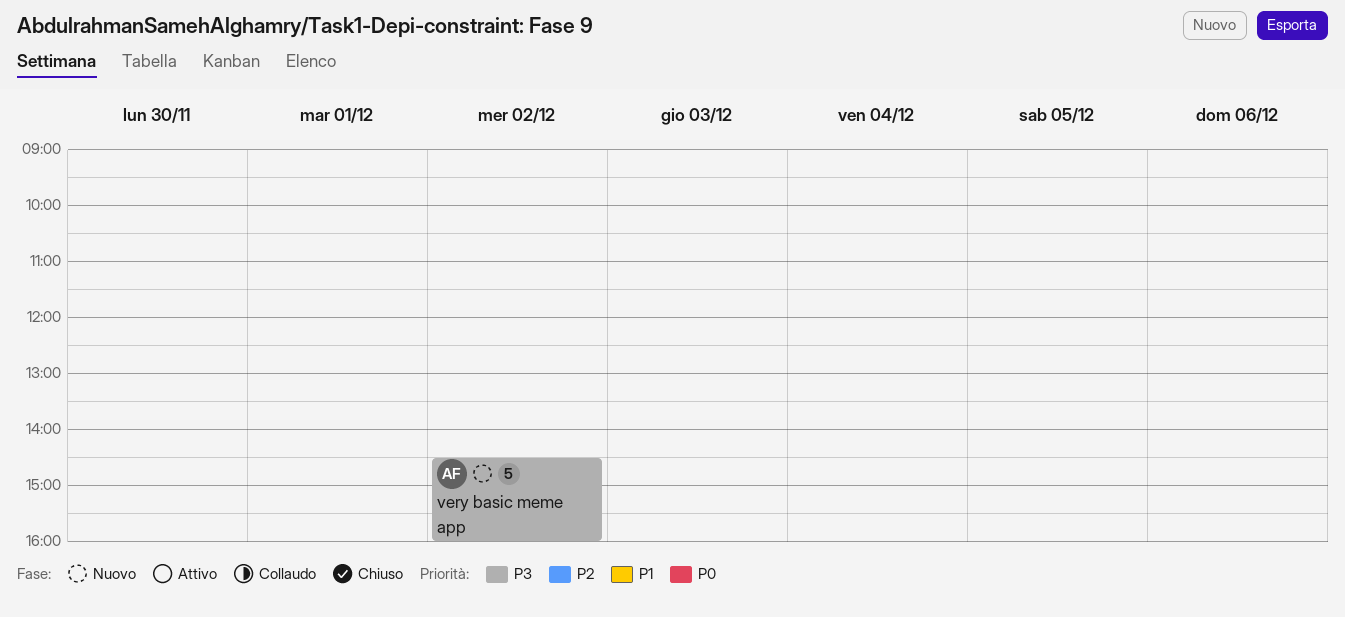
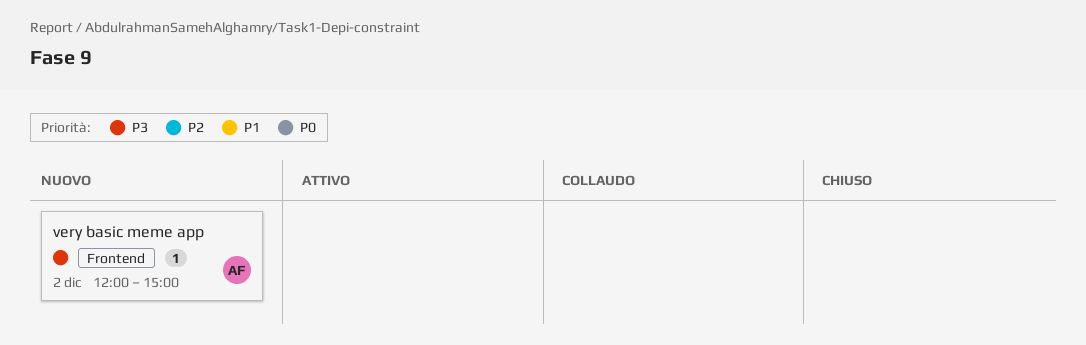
very basic meme app, estimate: 5 -> 1
very basic meme app, begins: 14:30 -> 12:00
very basic meme app, ends: 16:00 -> 15:00

